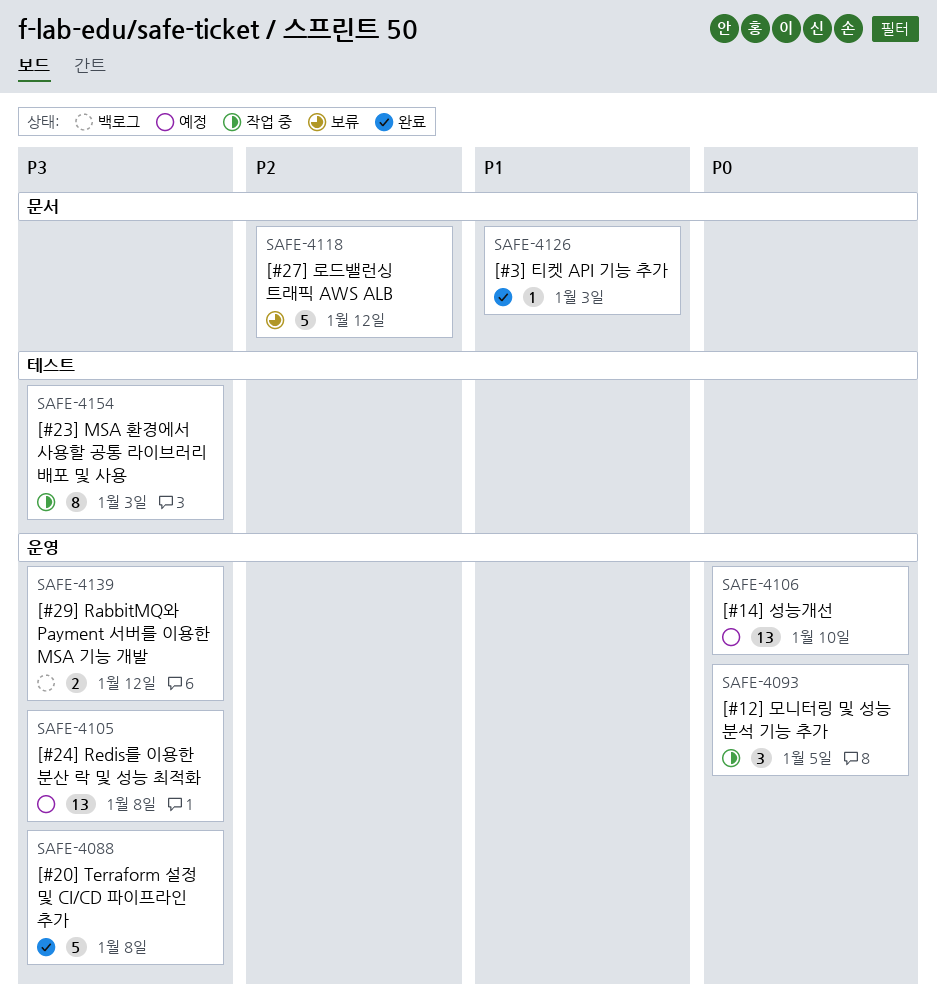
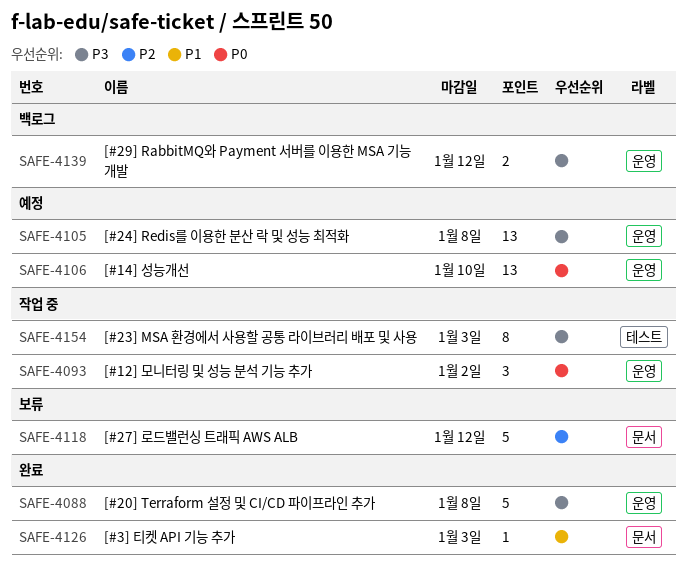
SAFE-4093, due: Jan 5 -> Jan 2

